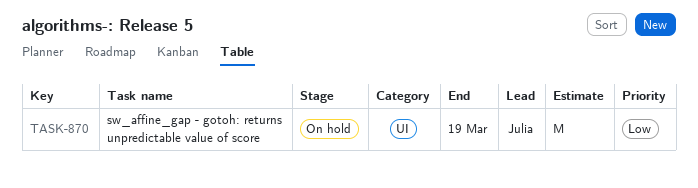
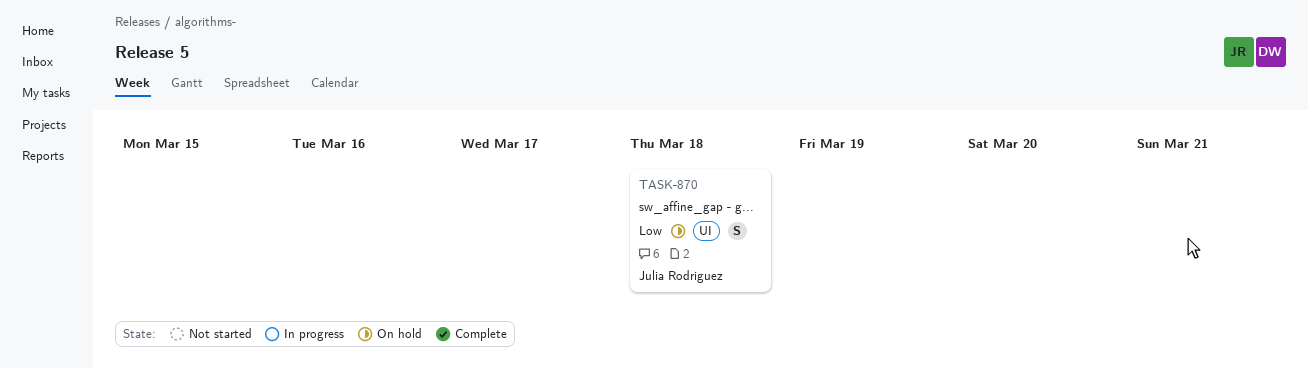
TASK-870, estimate: M -> S
TASK-870, due: Mar 19 -> Mar 18

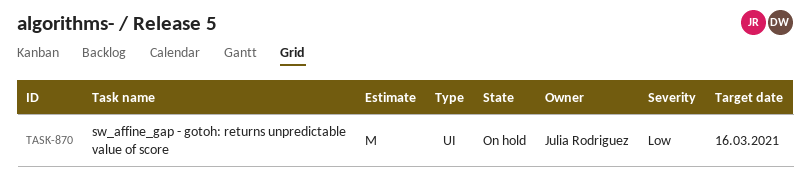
TASK-870, estimate: S -> M
TASK-870, due: Mar 18 -> Mar 16

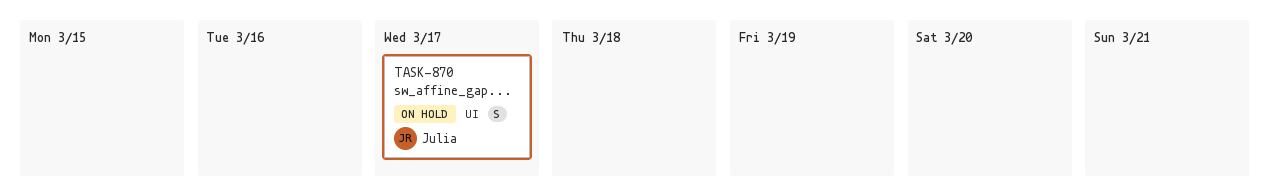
TASK-870, estimate: M -> S
TASK-870, due: Mar 16 -> Mar 17

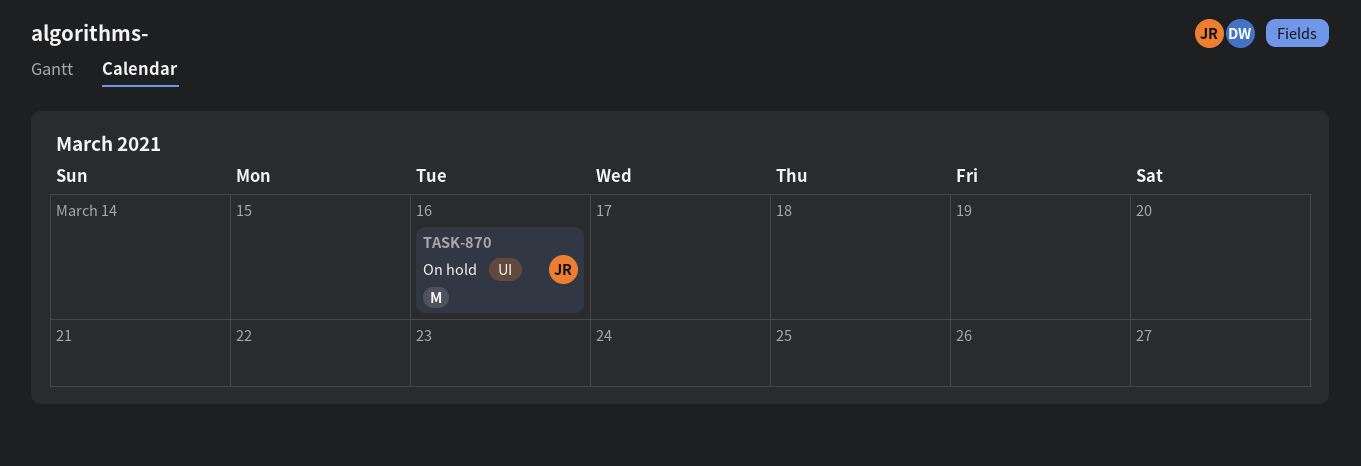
TASK-870, estimate: S -> M
TASK-870, due: Mar 17 -> Mar 16

